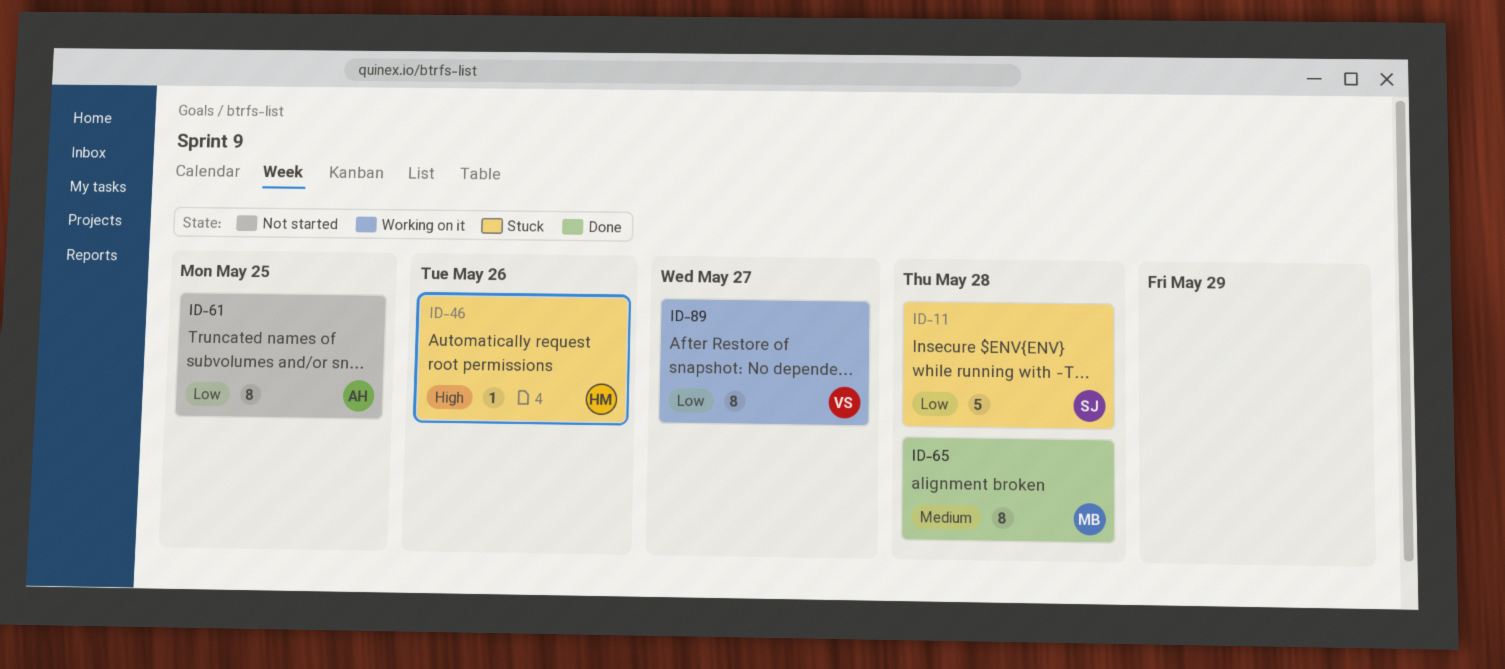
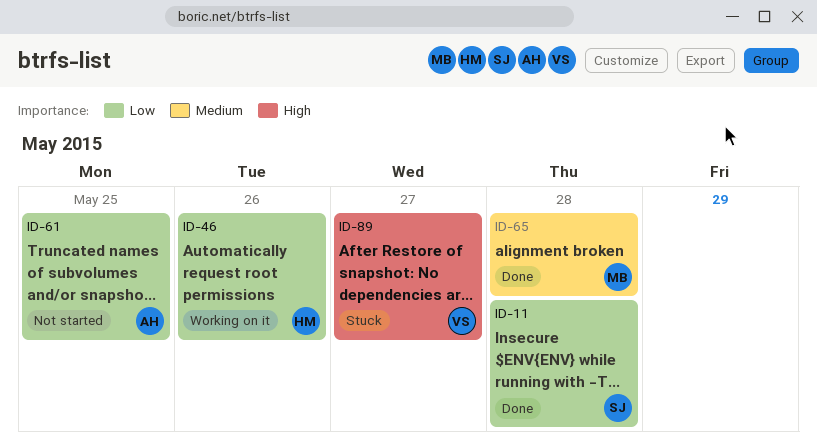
ID-11, status: Stuck -> Done
ID-46, status: Stuck -> Working on it
ID-46, priority: High -> Low
ID-89, status: Working on it -> Stuck
ID-89, priority: Low -> High

